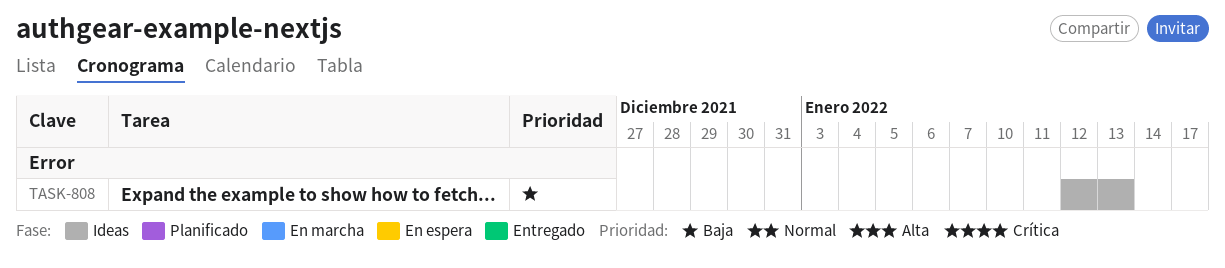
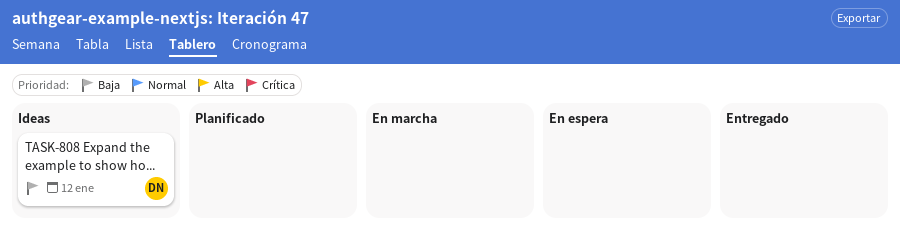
TASK-808, due: Jan 13 -> Jan 12

